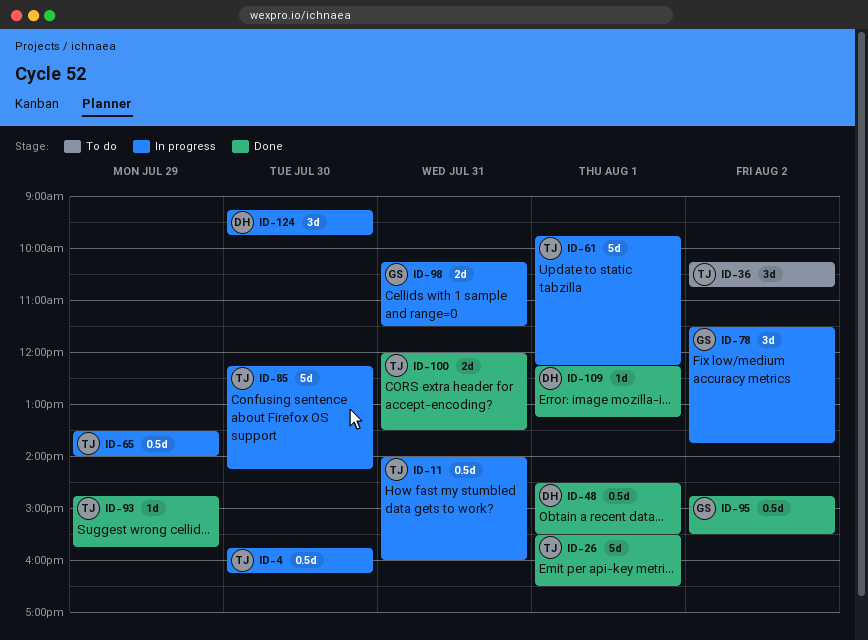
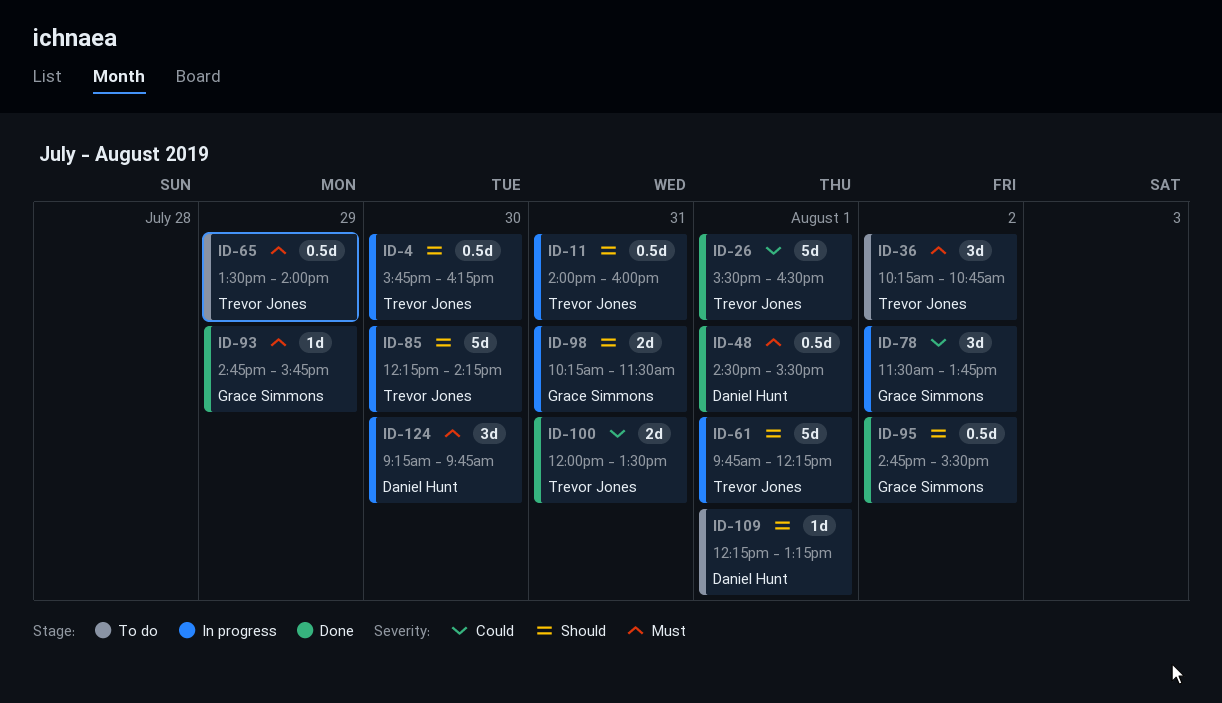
ID-65, status: In progress -> To do
ID-93, owner: Trevor Jones -> Grace Simmons
ID-109, status: Done -> To do

